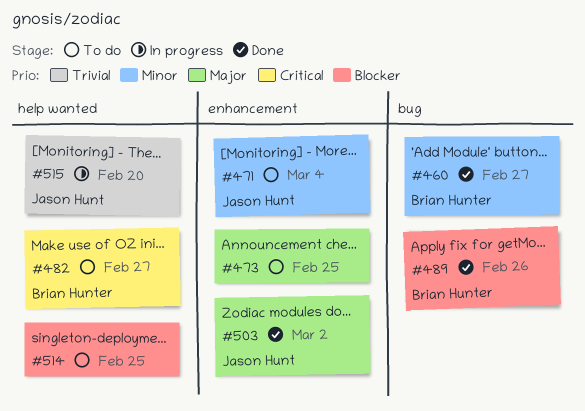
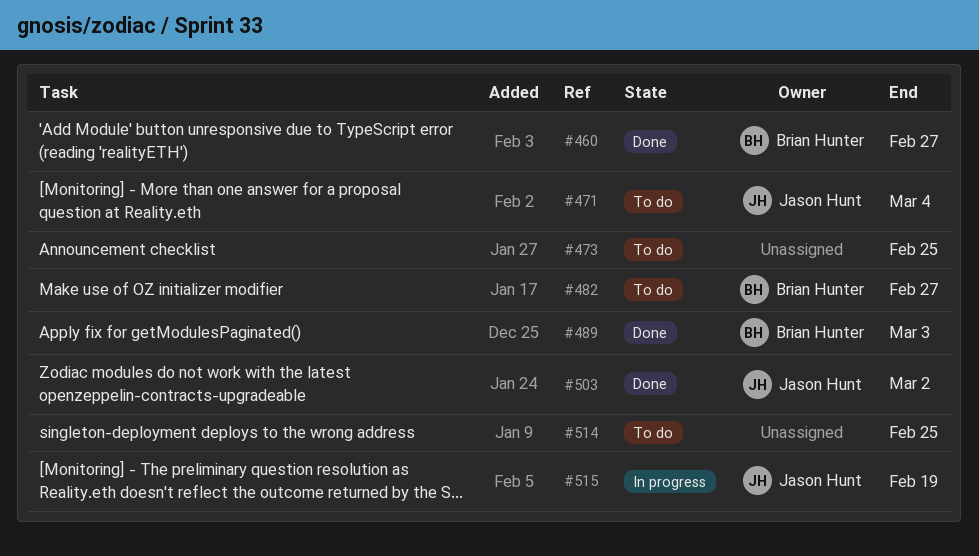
#489, due: Feb 26 -> Mar 3
#515, due: Feb 20 -> Feb 19

